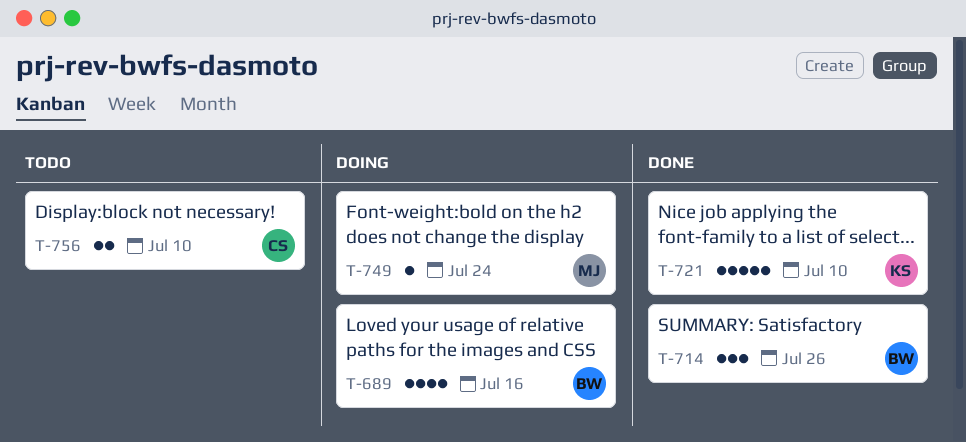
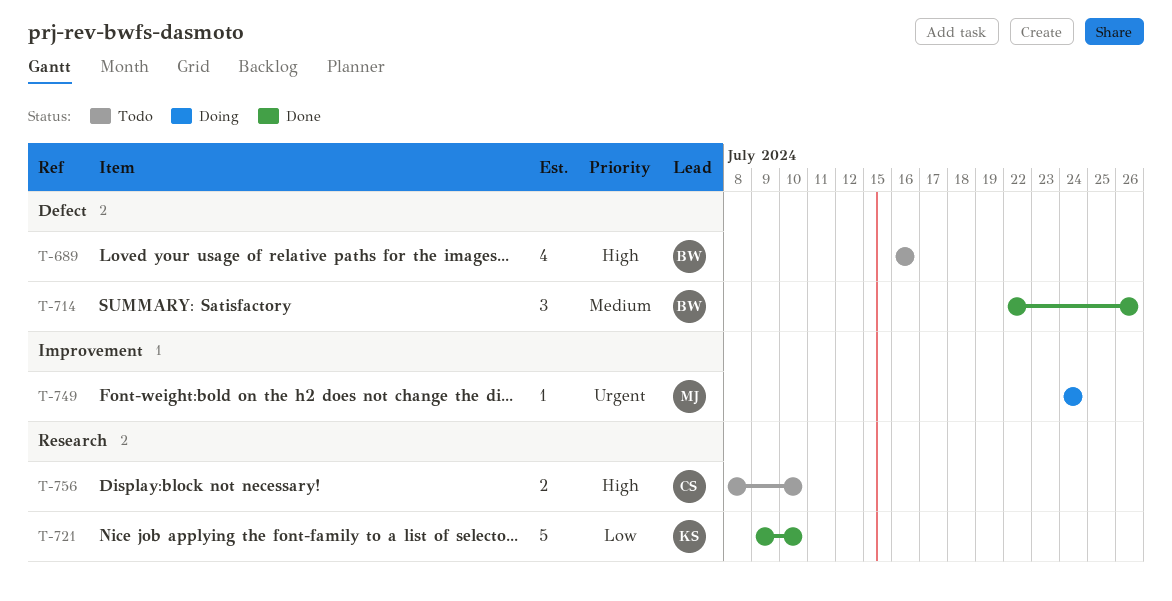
T-689, status: Doing -> Todo

